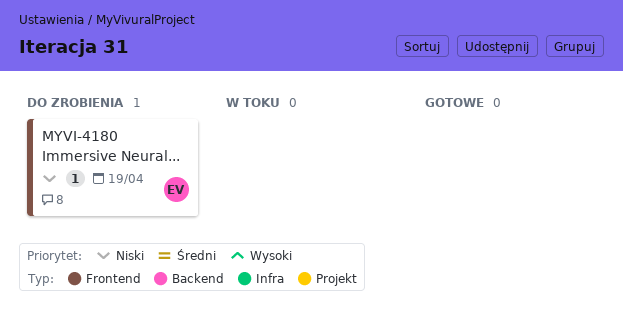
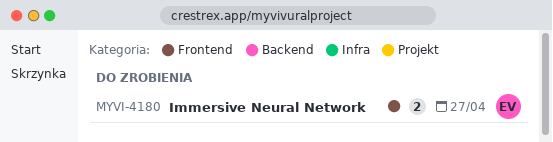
MYVI-4180, estimate: 1 -> 2
MYVI-4180, due: Apr 19 -> Apr 27

